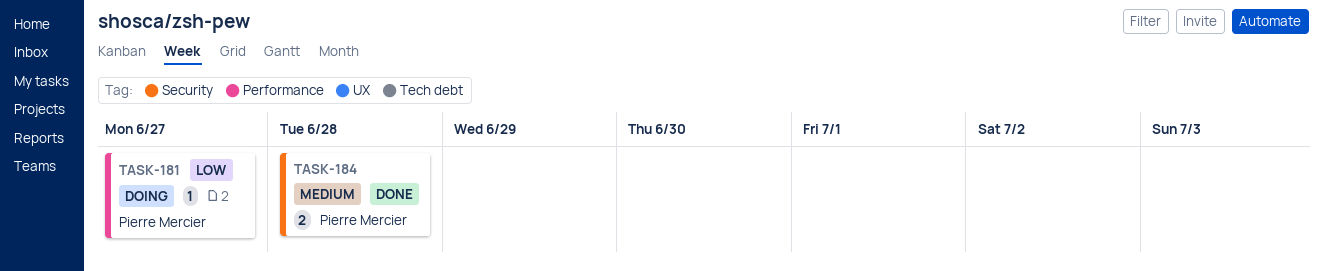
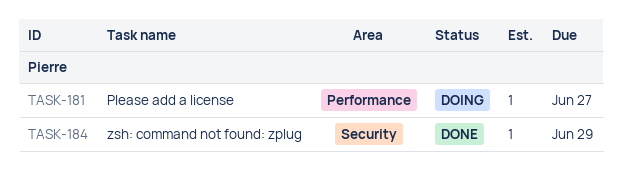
TASK-184, estimate: 2 -> 1
TASK-184, due: Jun 28 -> Jun 29

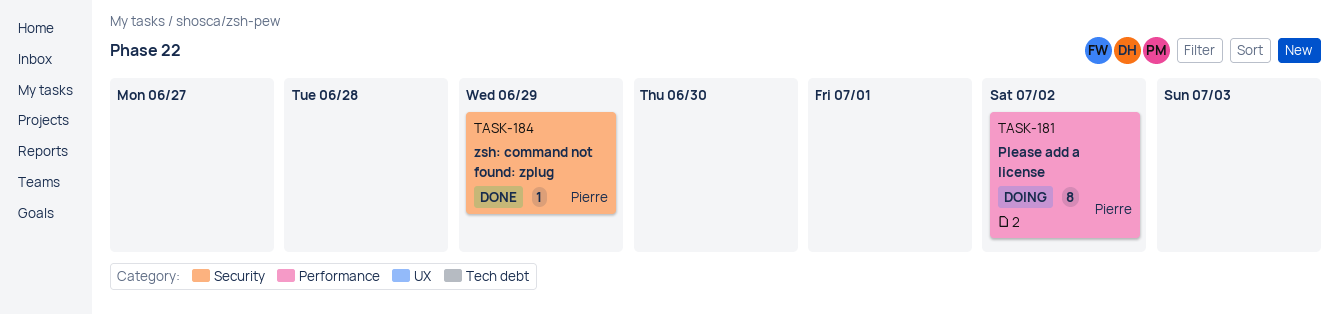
TASK-181, estimate: 1 -> 8
TASK-181, due: Jun 27 -> Jul 2

